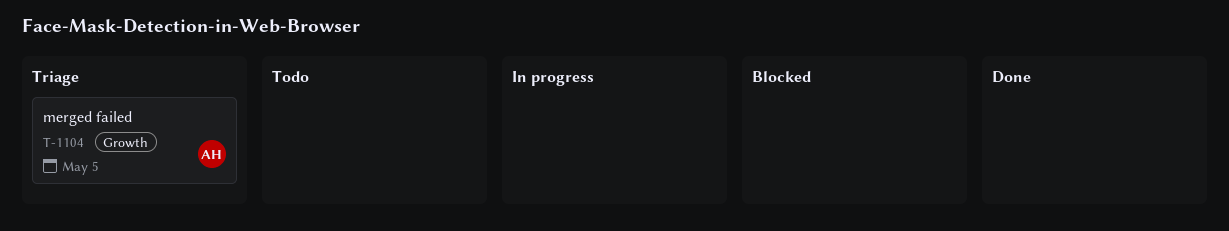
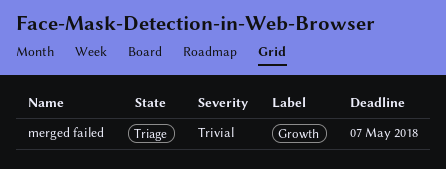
merged failed, due: May 5 -> May 7

